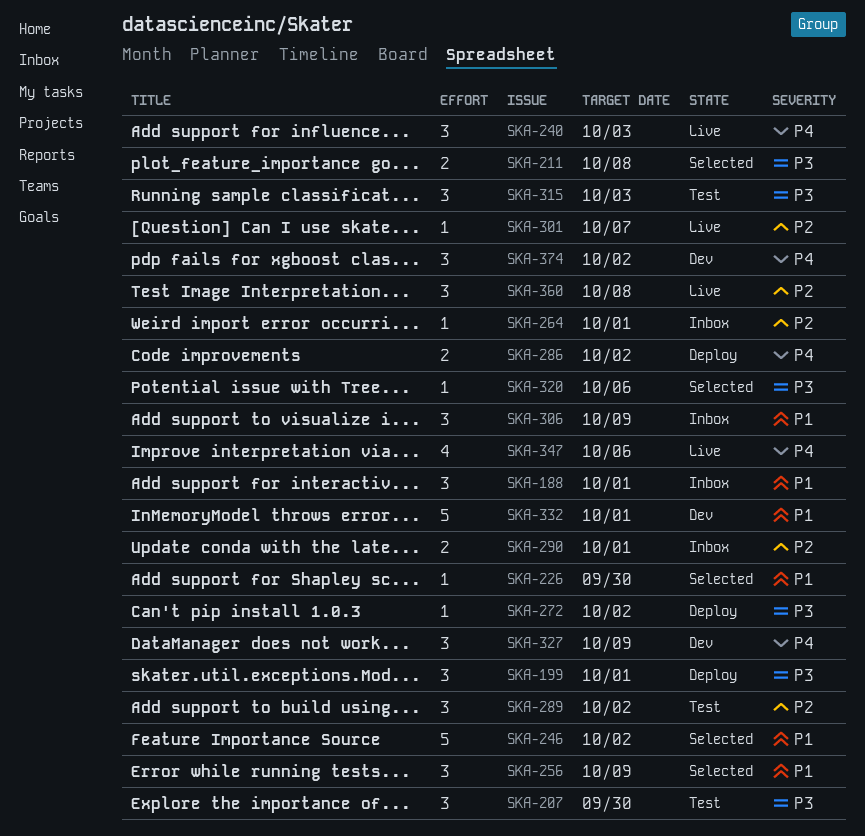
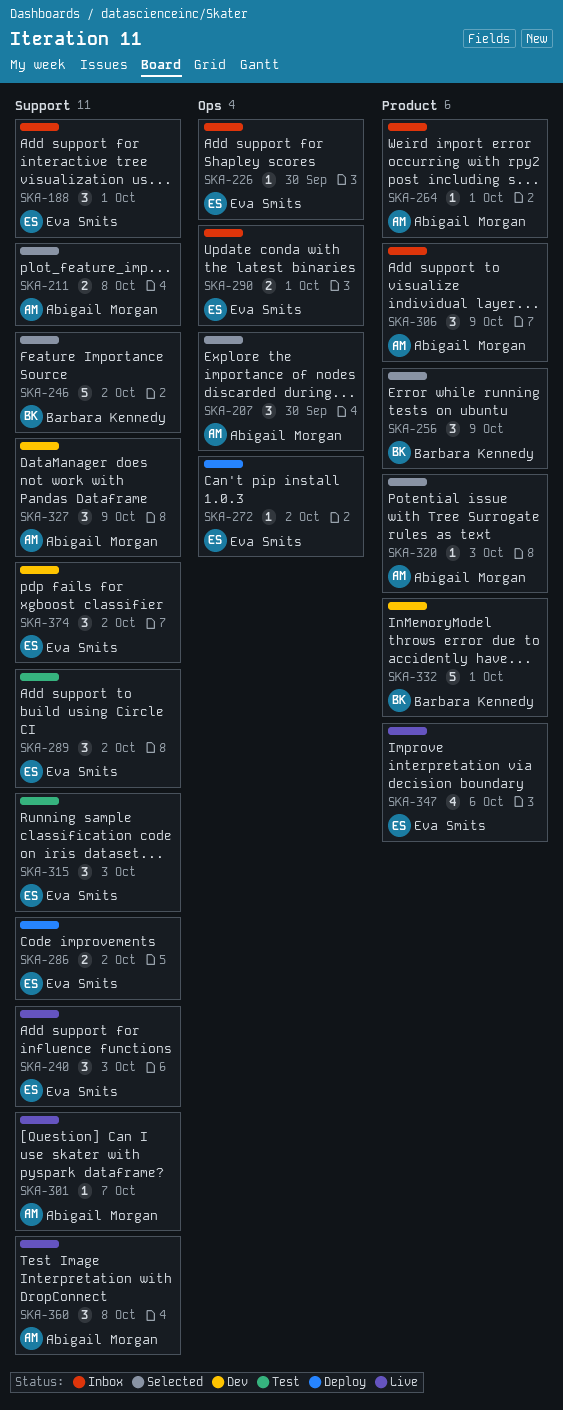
SKA-199: present -> none
SKA-207, status: Test -> Selected
SKA-226, status: Selected -> Inbox
SKA-320, due: Oct 6 -> Oct 3

